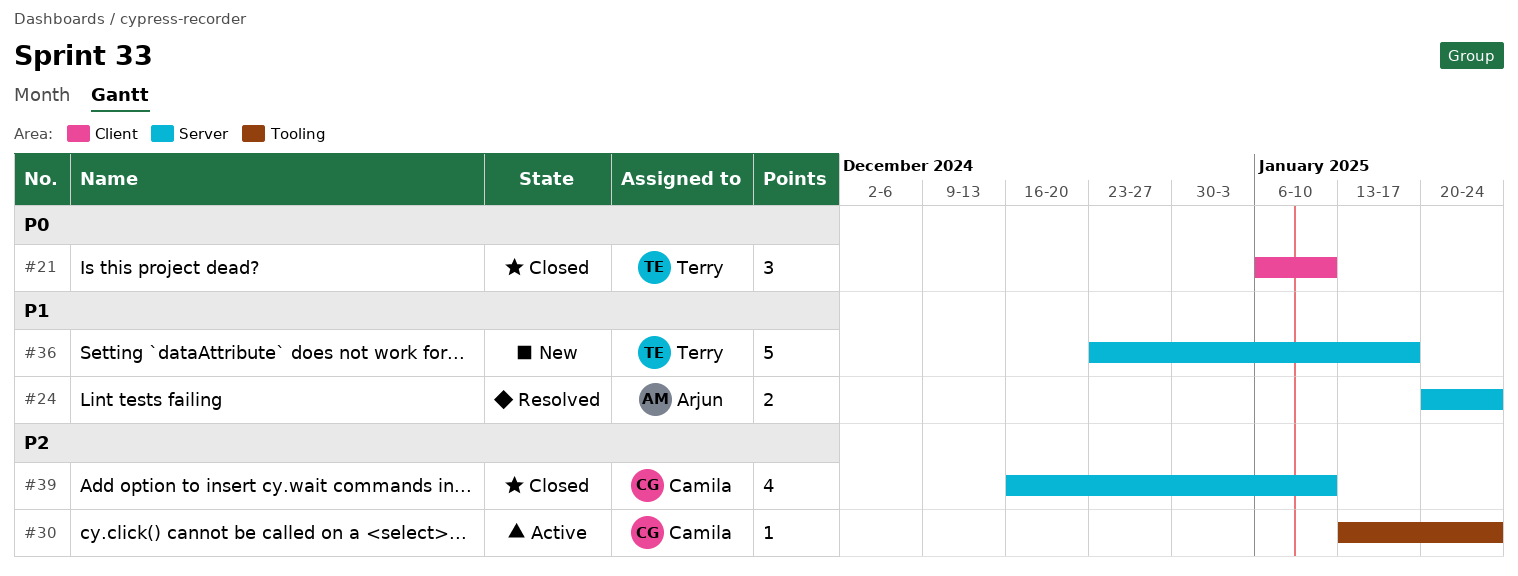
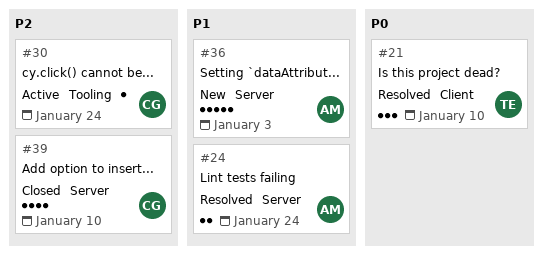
#21, status: Closed -> Resolved
#36, owner: Terry -> Arjun
#36, due: Jan 17 -> Jan 3

